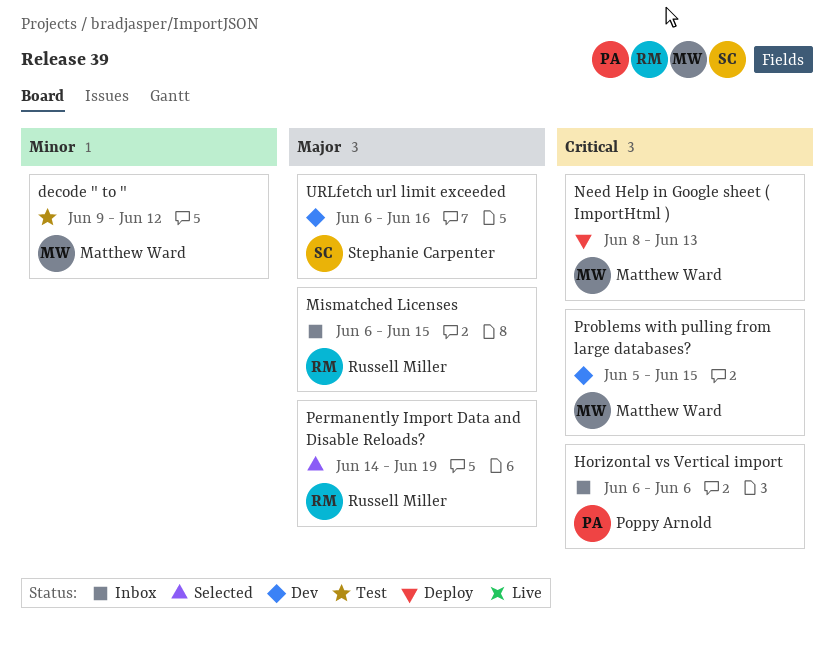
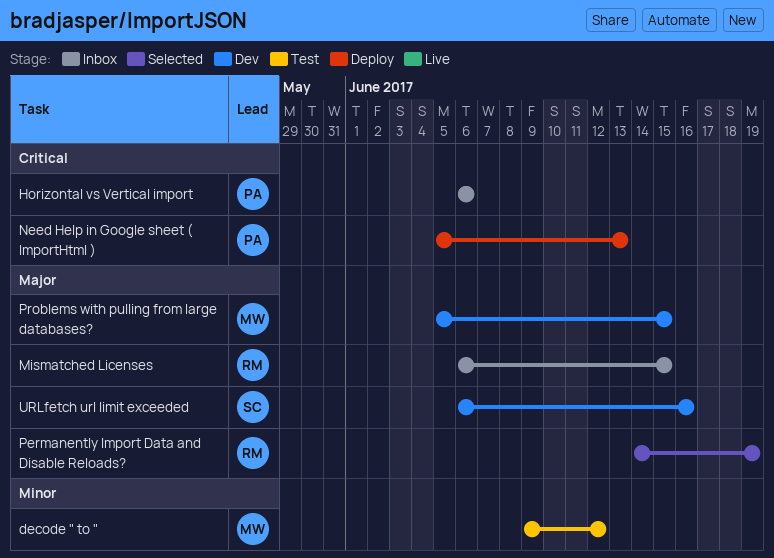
Need Help in Google sheet ( ImportHtml ), owner: Matthew Ward -> Poppy Arnold
Need Help in Google sheet ( ImportHtml ), start: Jun 8 -> Jun 5
Problems with pulling from large databases?, priority: Critical -> Major

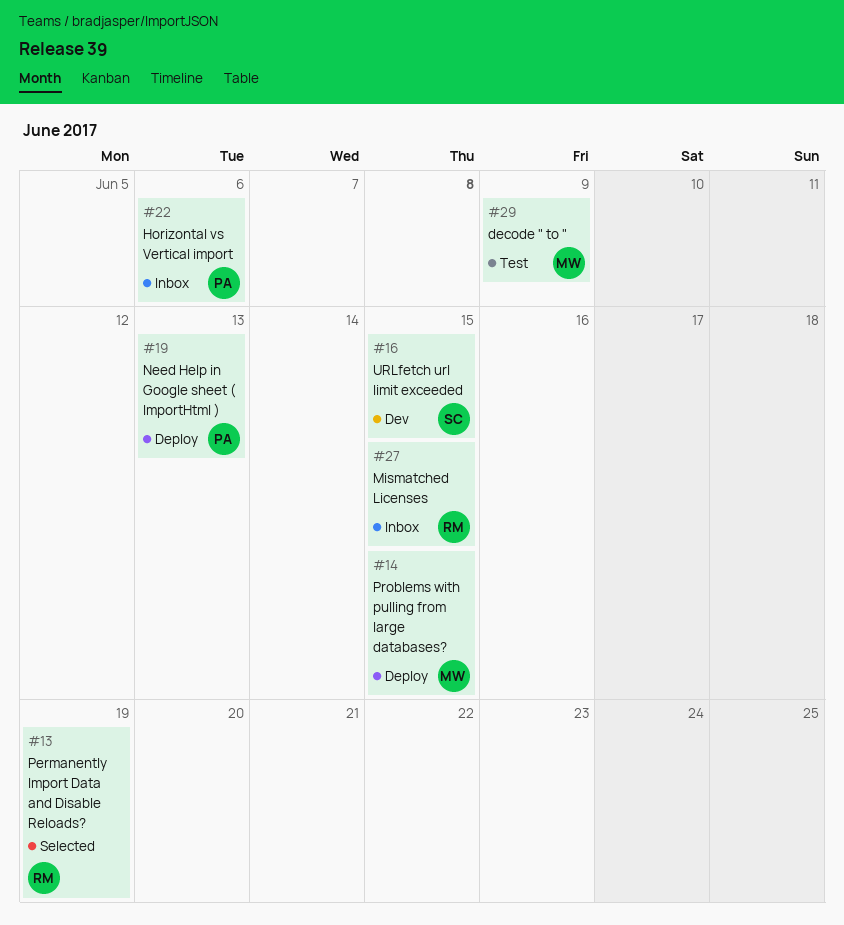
decode " to ", due: Jun 12 -> Jun 9
Problems with pulling from large databases?, status: Dev -> Deploy
URLfetch url limit exceeded, due: Jun 16 -> Jun 15

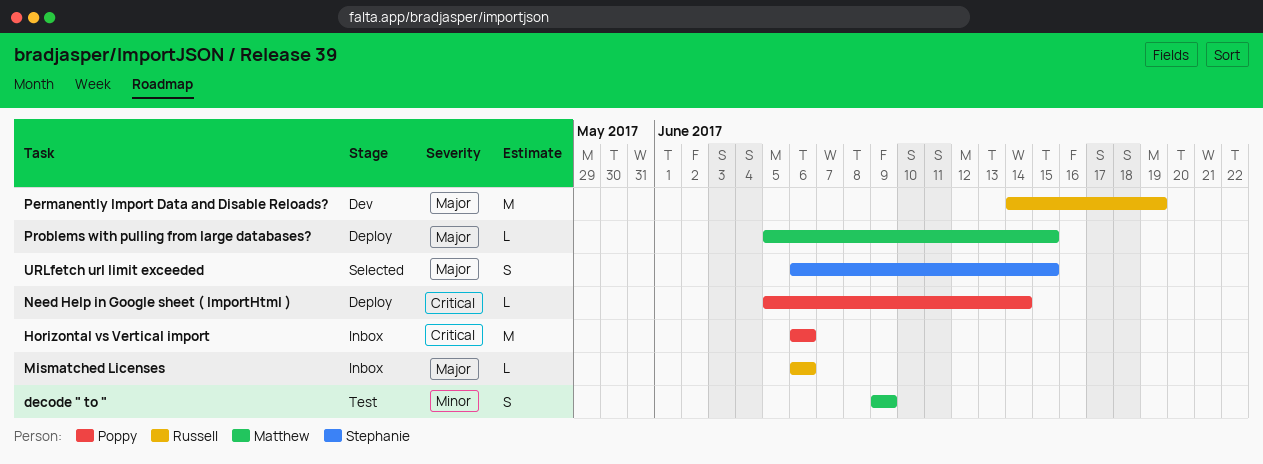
Mismatched Licenses, due: Jun 15 -> Jun 6
Need Help in Google sheet ( ImportHtml ), due: Jun 13 -> Jun 14
Permanently Import Data and Disable Reloads?, status: Selected -> Dev
URLfetch url limit exceeded, status: Dev -> Selected

